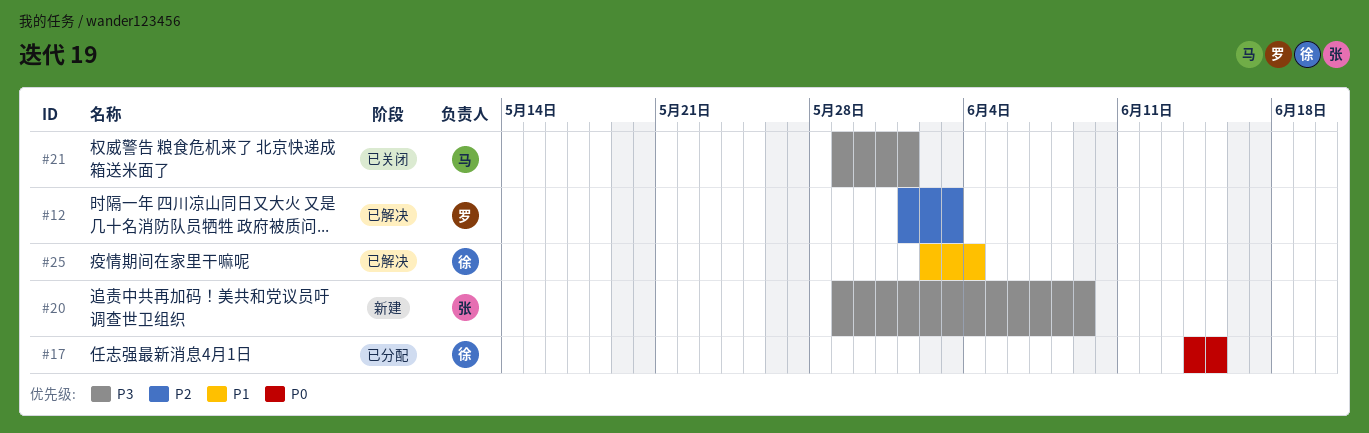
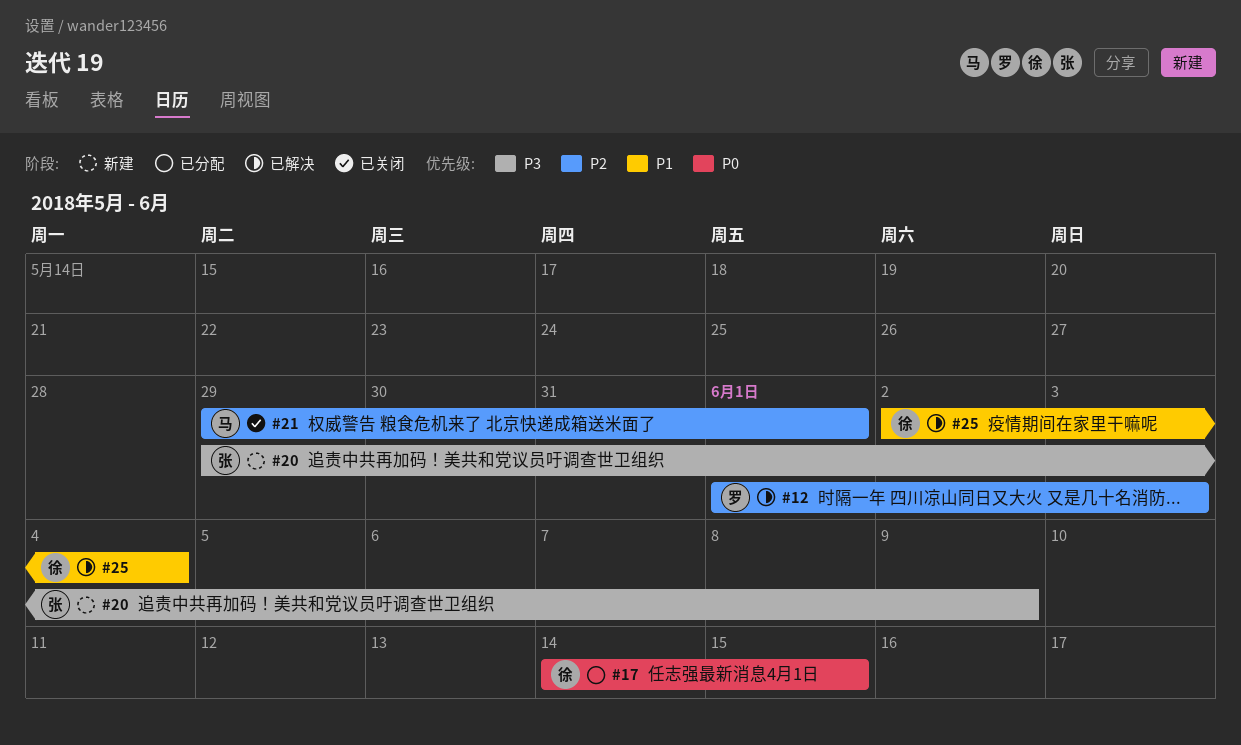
#21, priority: P3 -> P2

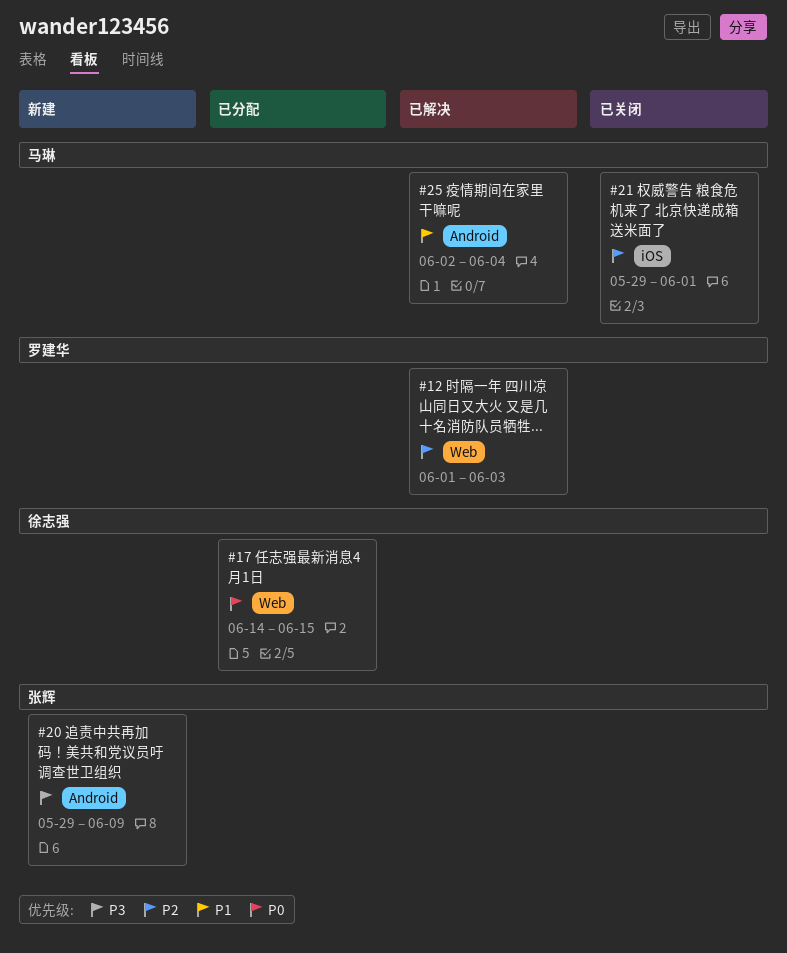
#25, owner: 徐志强 -> 马琳

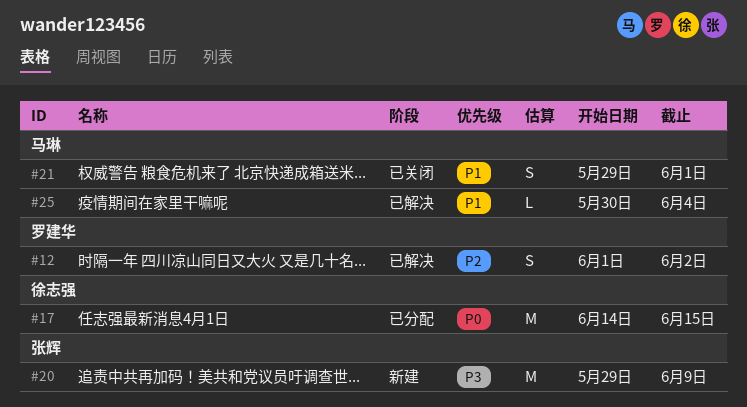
#12, due: Jun 3 -> Jun 2
#21, priority: P2 -> P1
#25, start: Jun 2 -> May 30

